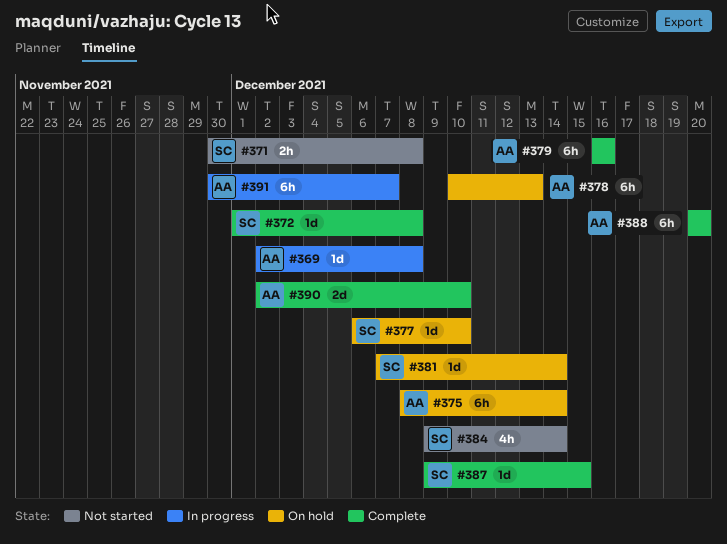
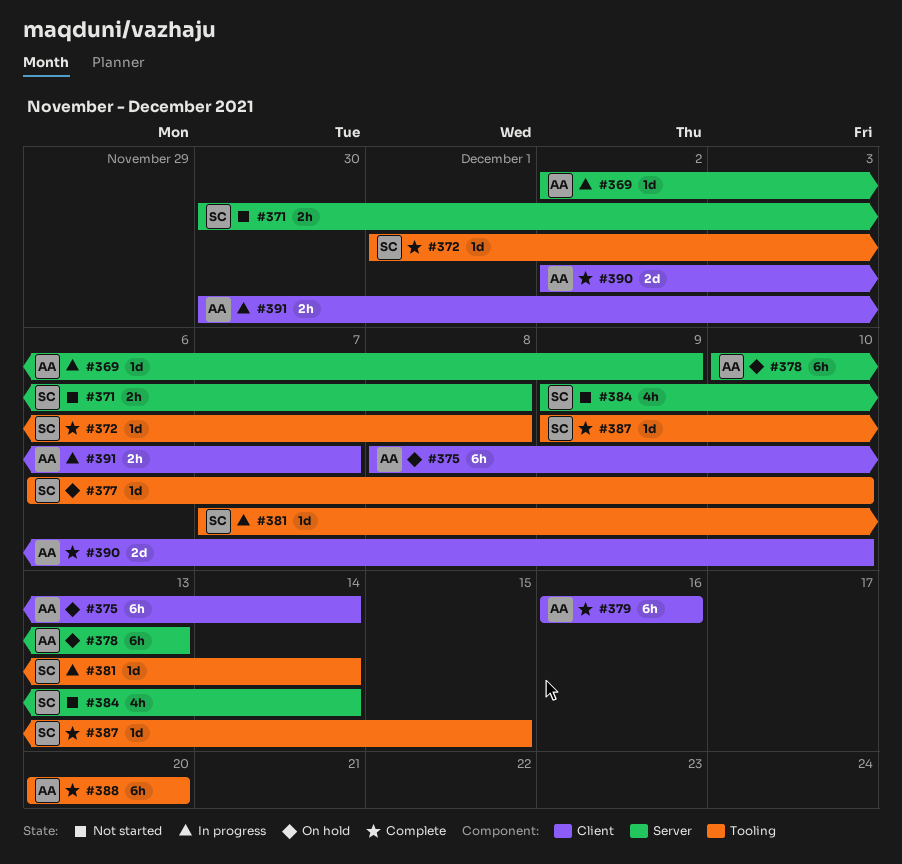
#369, due: Dec 8 -> Dec 9
#381, status: On hold -> In progress
#391, estimate: 6h -> 2h

